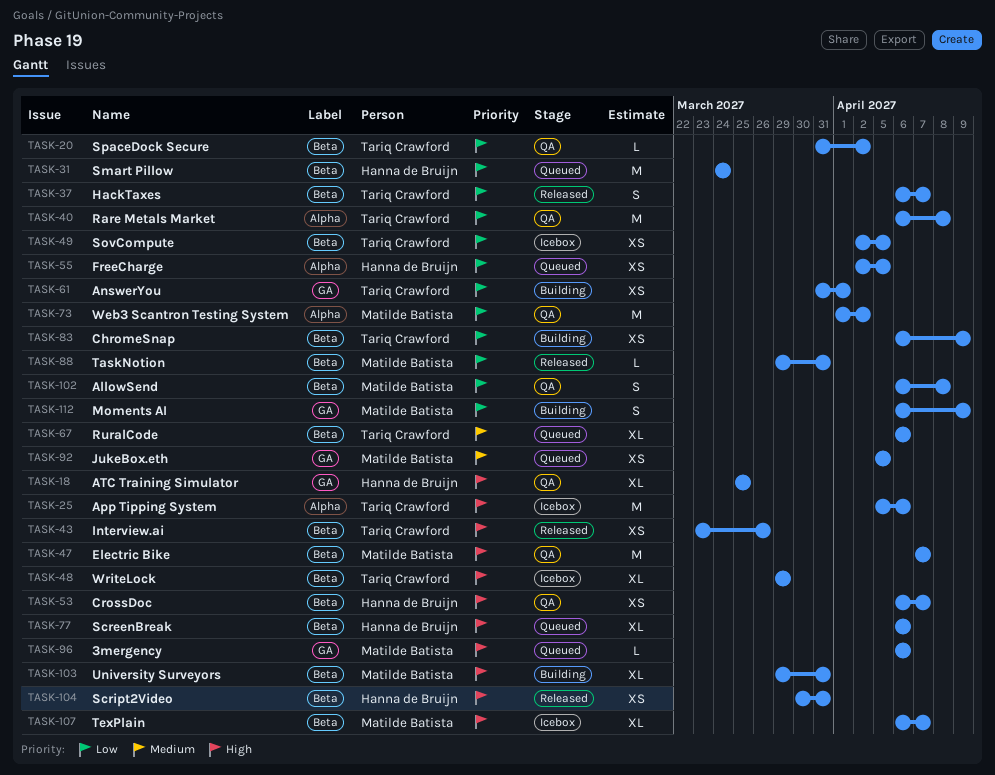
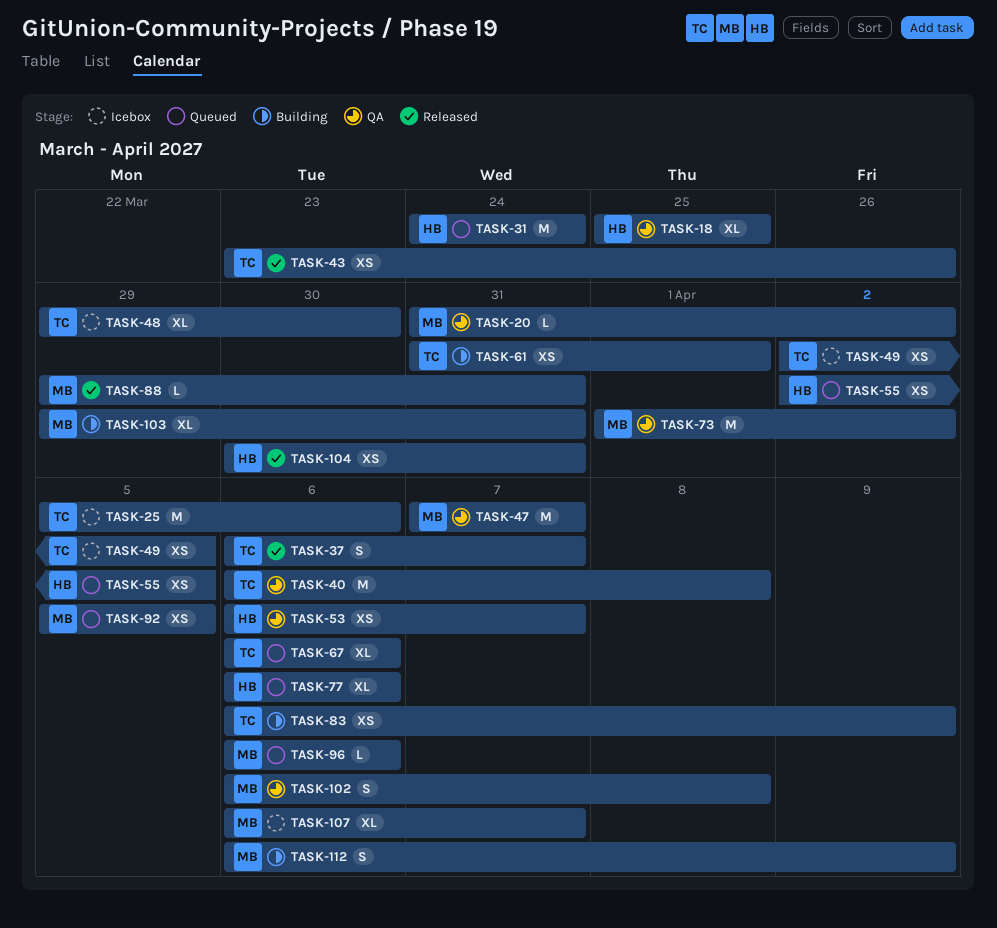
TASK-20, owner: Tariq Crawford -> Matilde Batista
TASK-48, due: Mar 29 -> Mar 30

